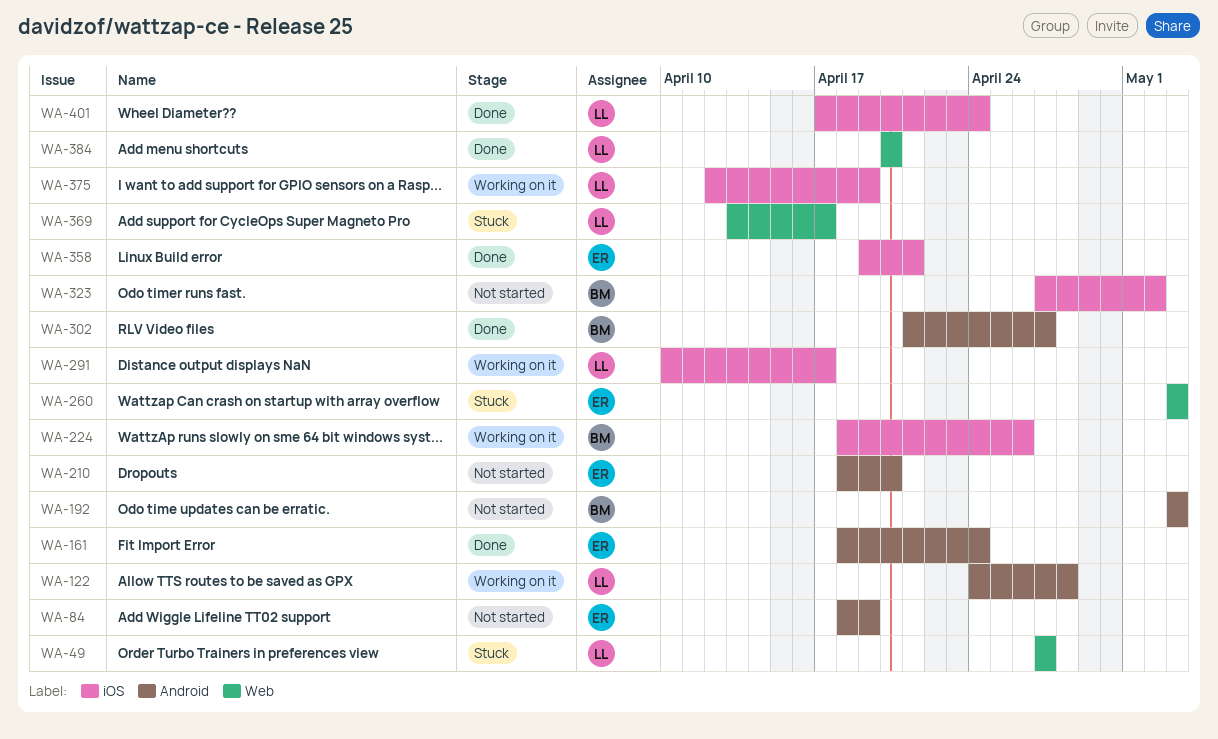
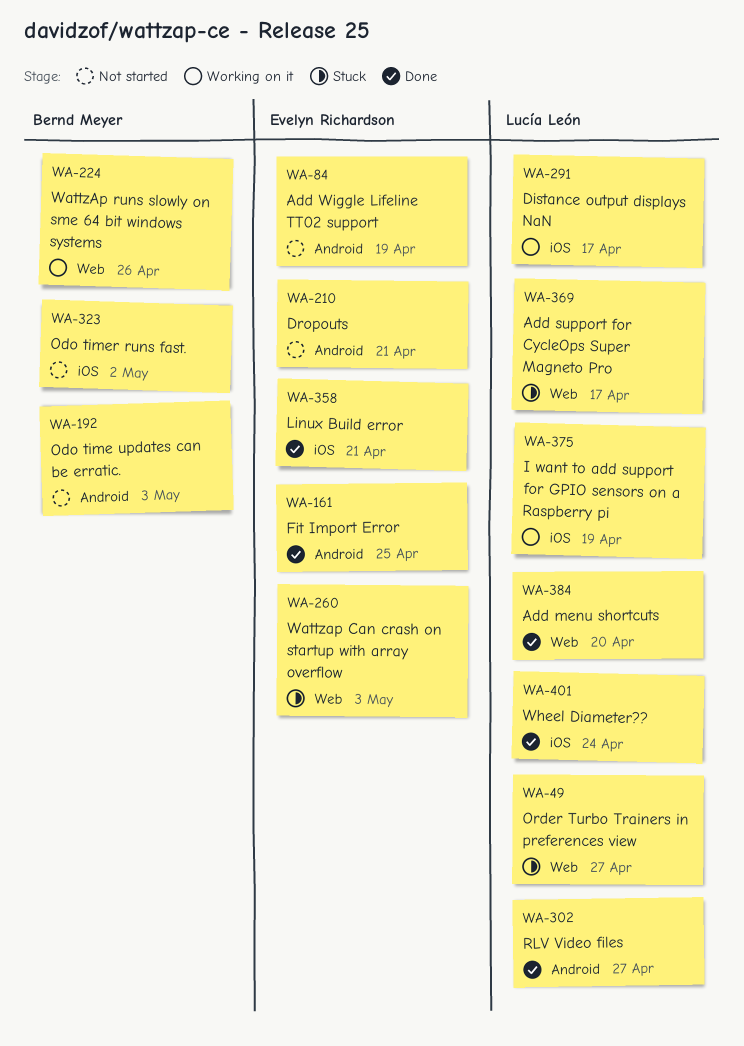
WA-122: present -> none
WA-161, due: Apr 24 -> Apr 25
WA-210, due: Apr 20 -> Apr 21
WA-224, label: iOS -> Web
WA-302, owner: Bernd Meyer -> Lucía León

